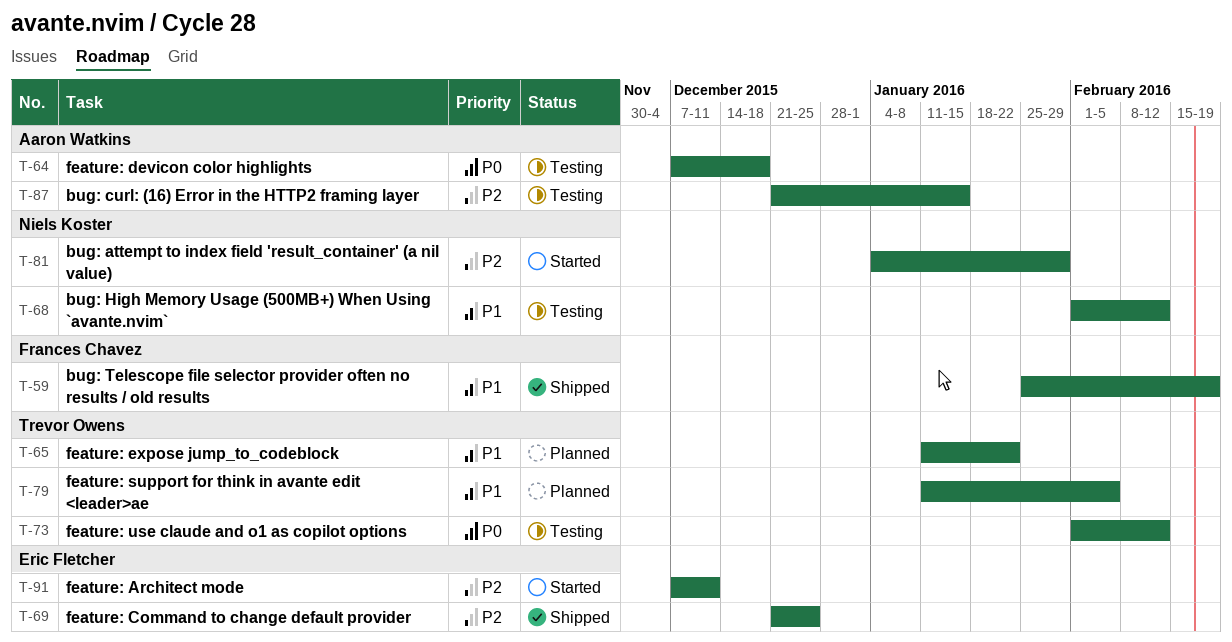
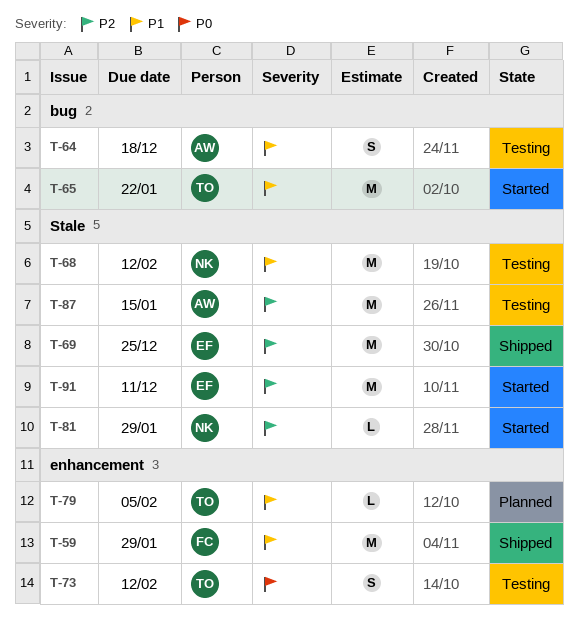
T-59, due: Feb 19 -> Jan 29
T-64, priority: P0 -> P1
T-65, status: Planned -> Started

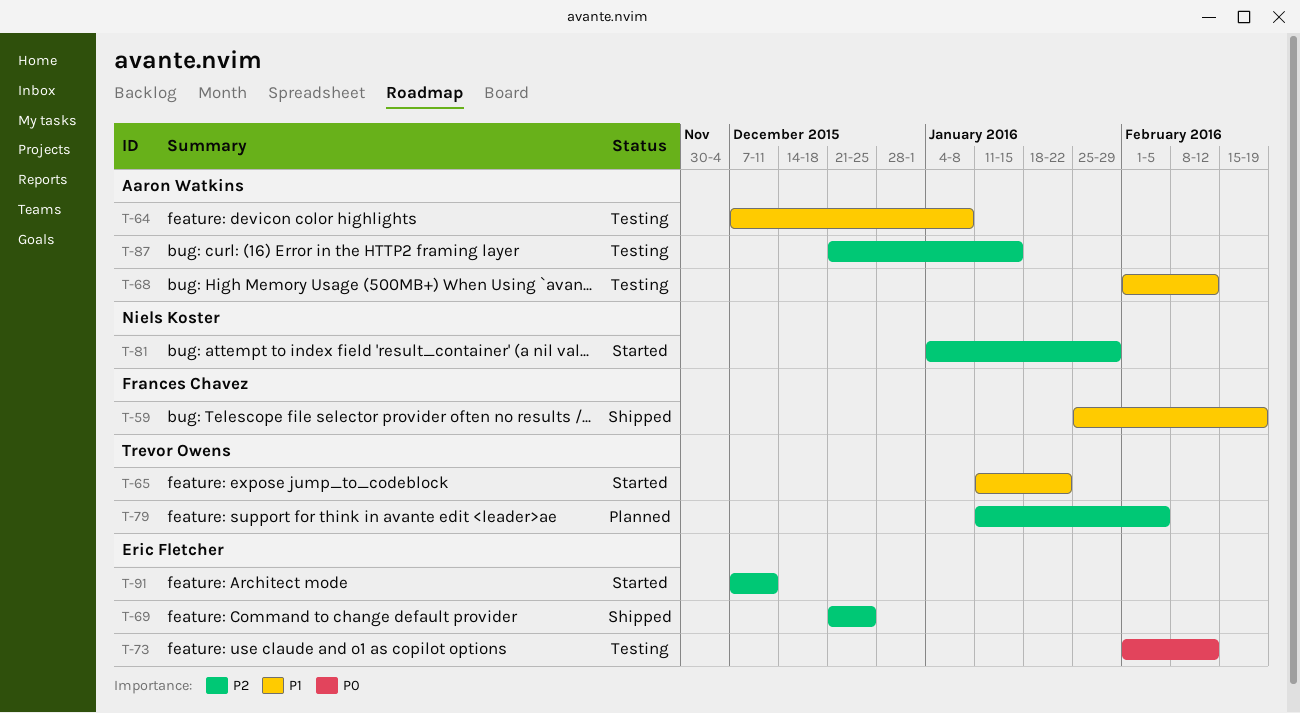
T-59, due: Jan 29 -> Feb 19
T-64, due: Dec 18 -> Jan 8
T-68, owner: Niels Koster -> Aaron Watkins
T-73, owner: Trevor Owens -> Eric Fletcher
T-79, priority: P1 -> P2

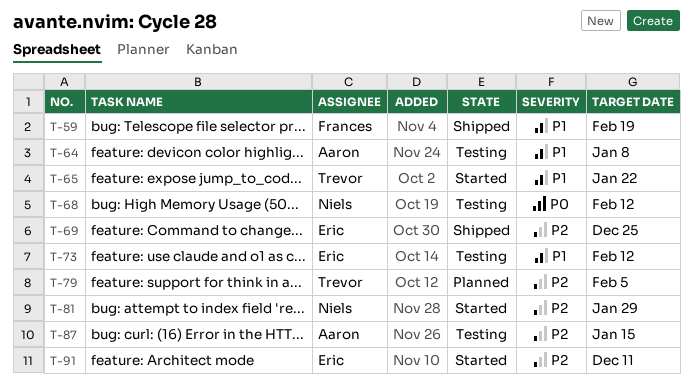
T-68, owner: Aaron Watkins -> Niels Koster
T-68, priority: P1 -> P0
T-73, priority: P0 -> P1

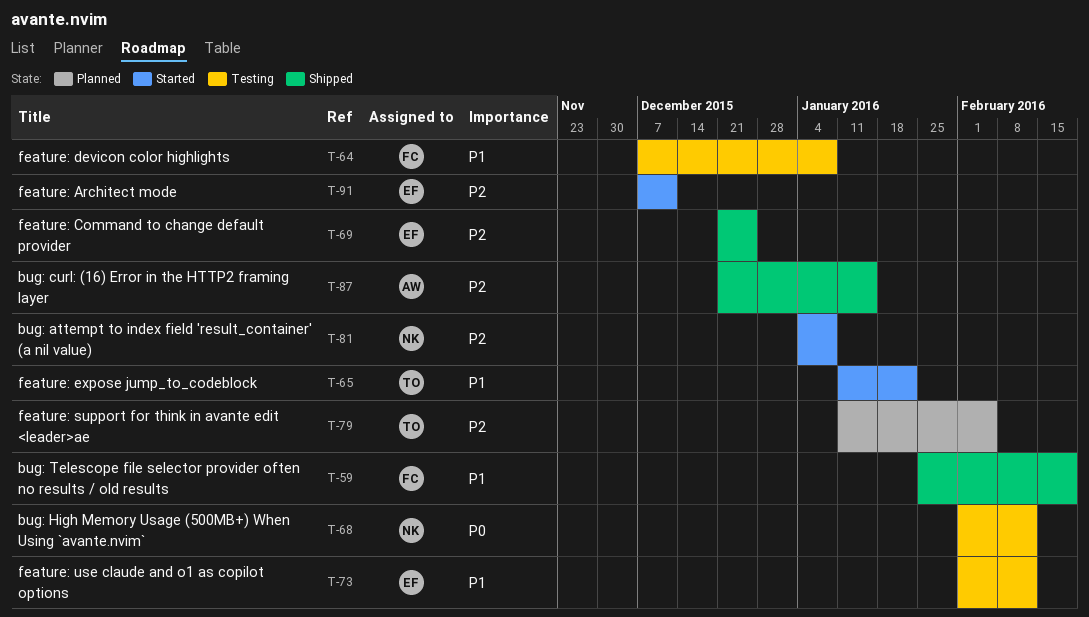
T-64, owner: Aaron -> Frances
T-81, due: Jan 29 -> Jan 8
T-87, status: Testing -> Shipped

